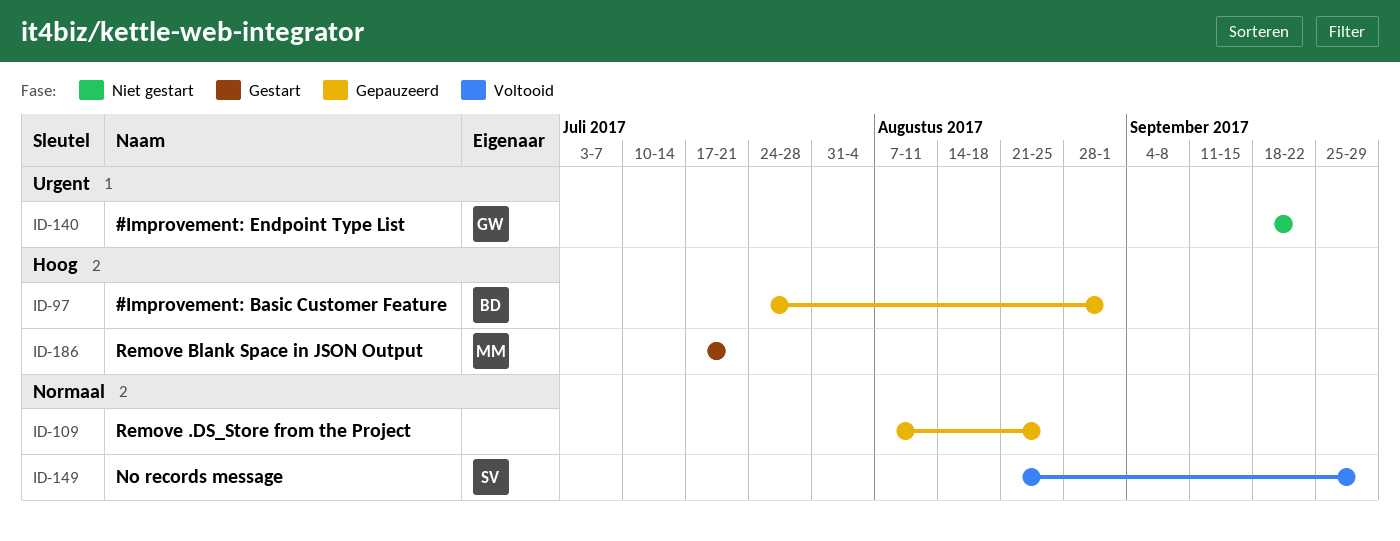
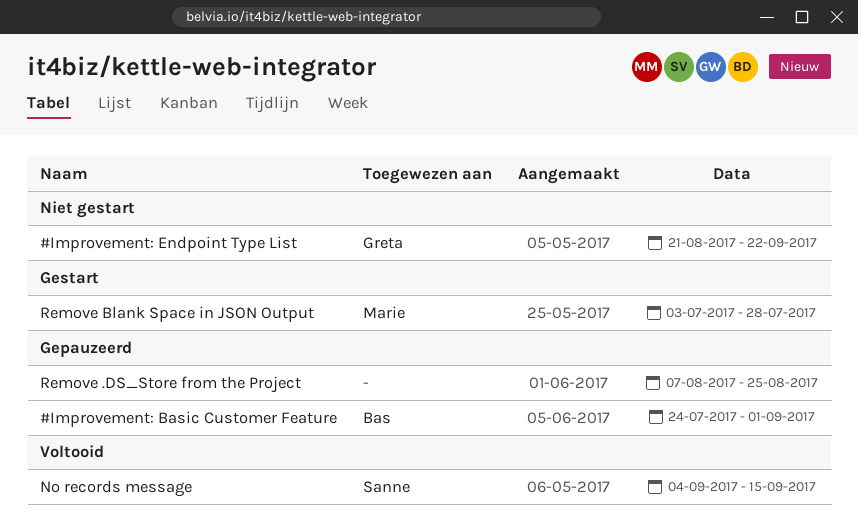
#Improvement: Endpoint Type List, start: Sep 18 -> Aug 21
No records message, start: Aug 21 -> Sep 4
No records message, due: Sep 29 -> Sep 15
Remove Blank Space in JSON Output, start: Jul 17 -> Jul 3
Remove Blank Space in JSON Output, due: Jul 21 -> Jul 28

